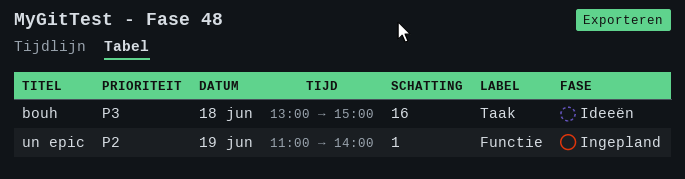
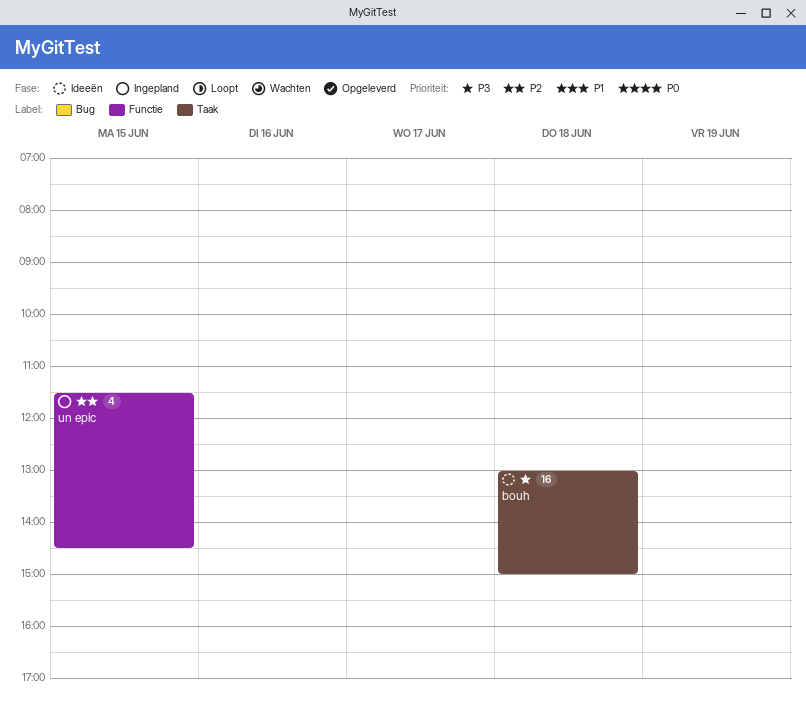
un epic, estimate: 1 -> 4
un epic, day: Jun 19 -> Jun 15
un epic, begins: 11:00 -> 11:30
un epic, ends: 14:00 -> 14:30

